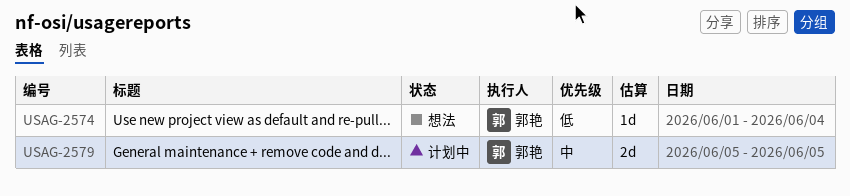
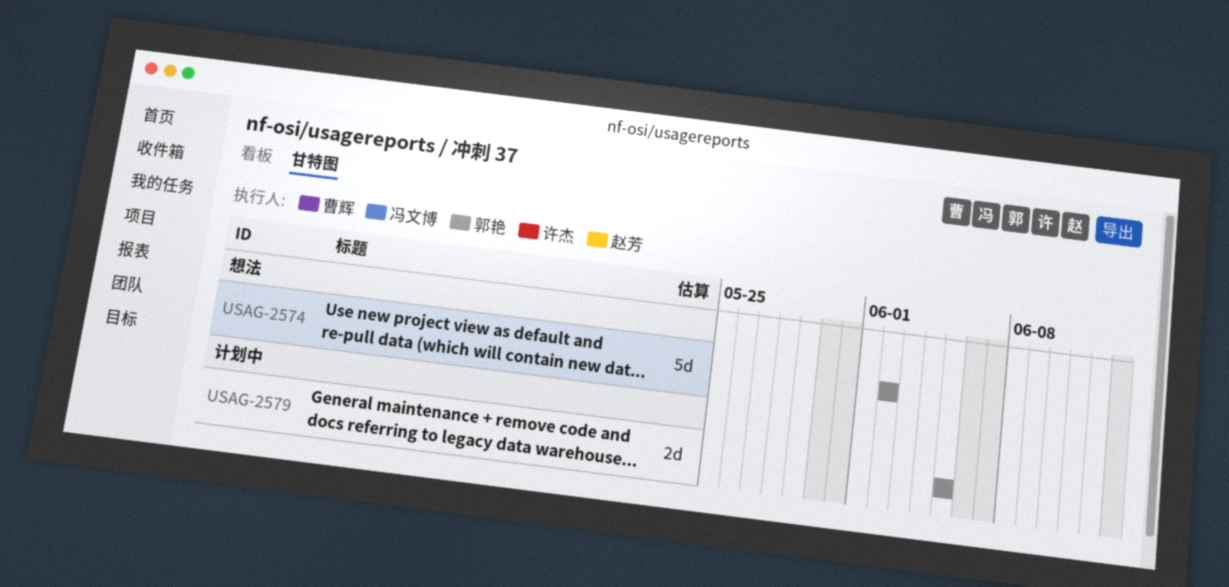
USAG-2574, estimate: 1d -> 5d
USAG-2574, start: Jun 1 -> Jun 2
USAG-2574, due: Jun 4 -> Jun 2

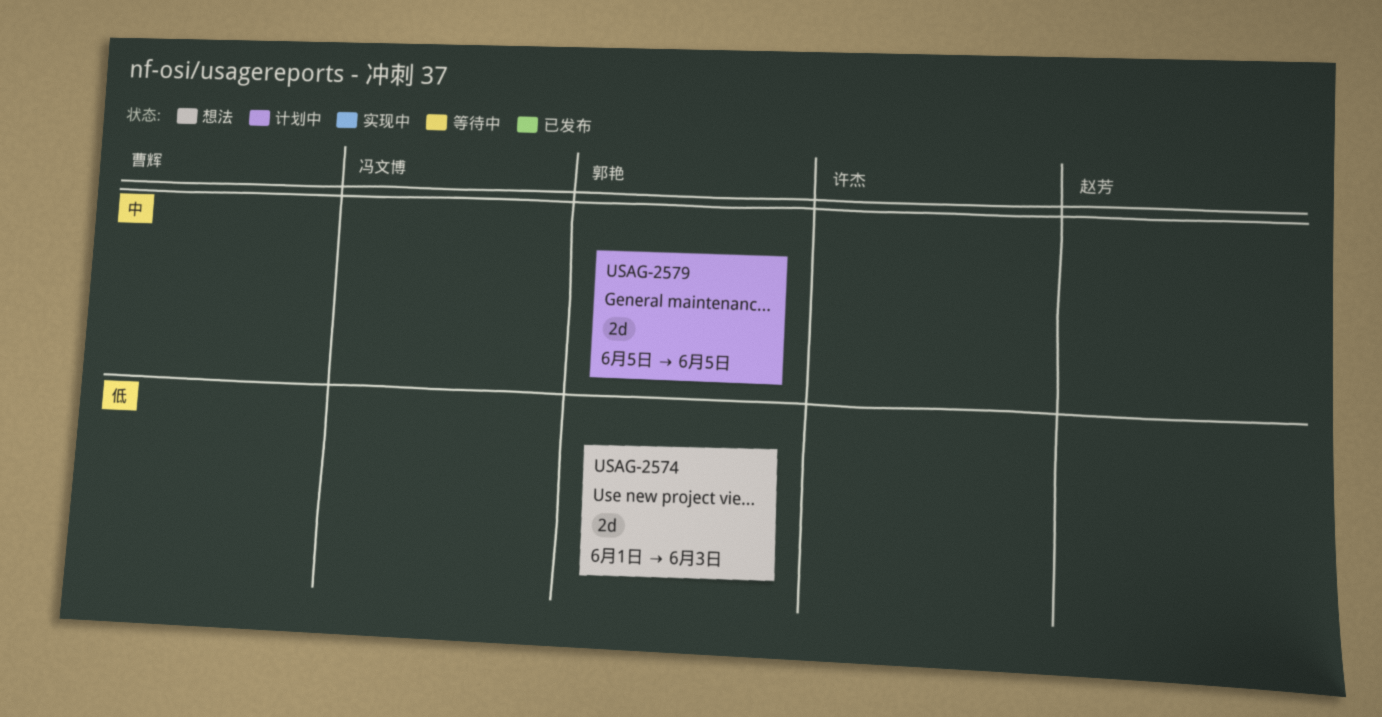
USAG-2574, estimate: 5d -> 2d
USAG-2574, start: Jun 2 -> Jun 1
USAG-2574, due: Jun 2 -> Jun 3

